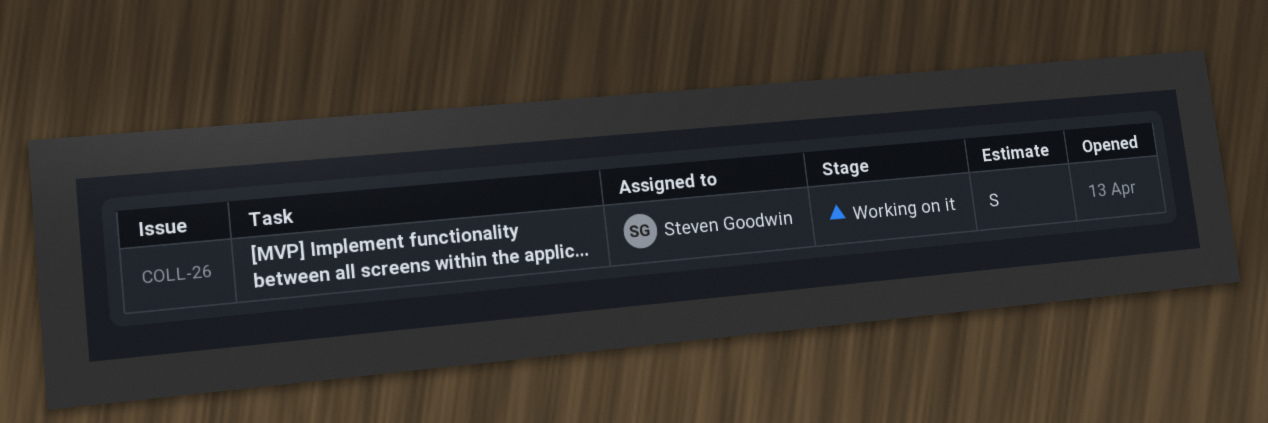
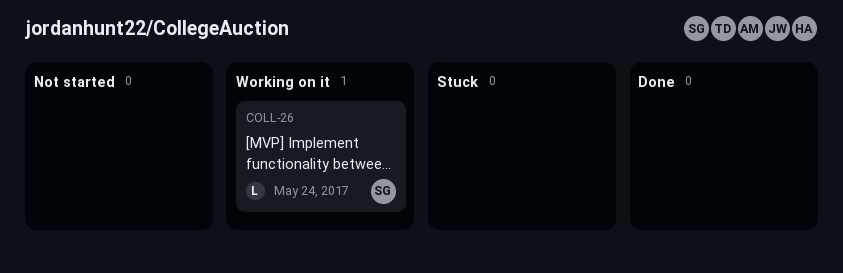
COLL-26, estimate: S -> L

